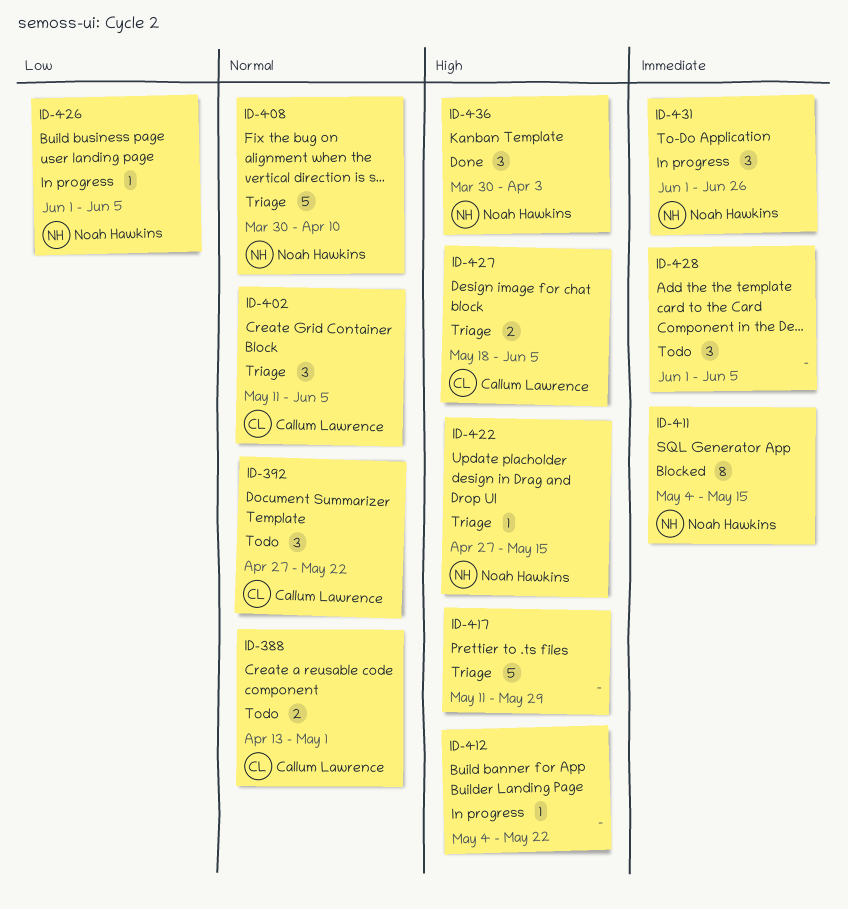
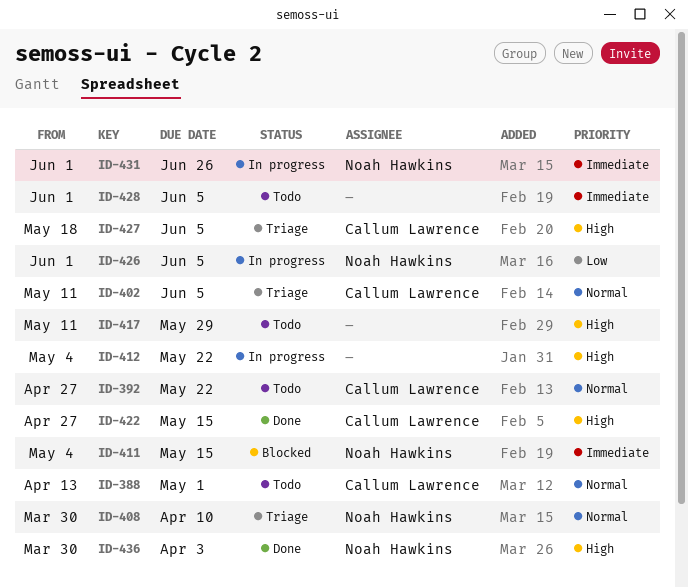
ID-417, status: Triage -> Todo
ID-422, status: Triage -> Done
ID-422, owner: Noah Hawkins -> Callum Lawrence

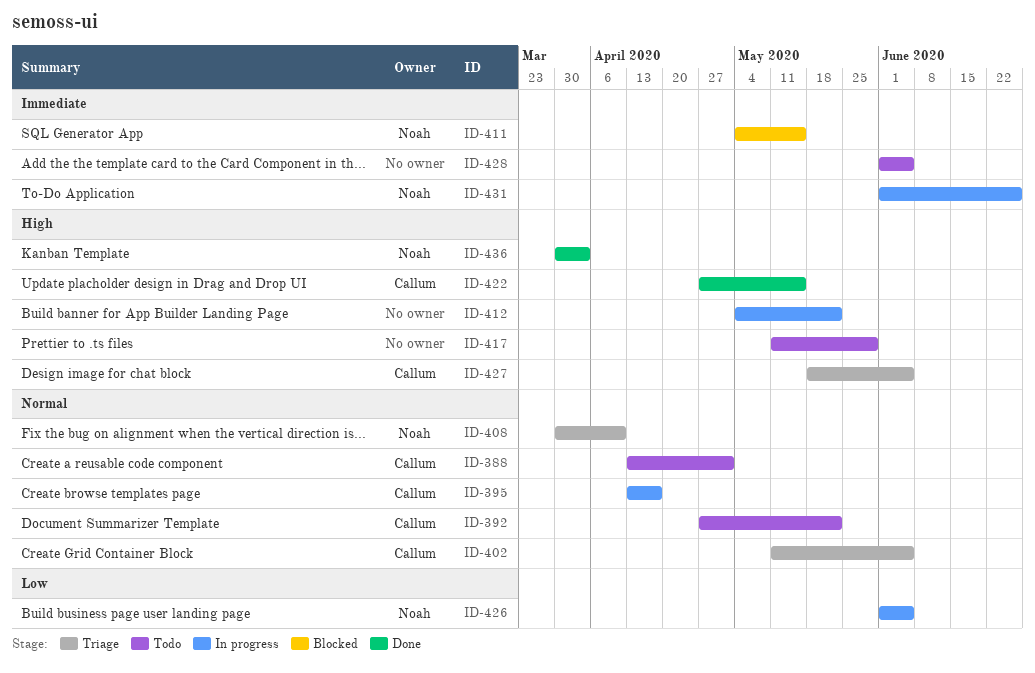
ID-395: none -> present

